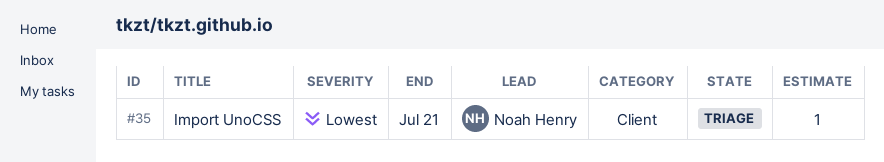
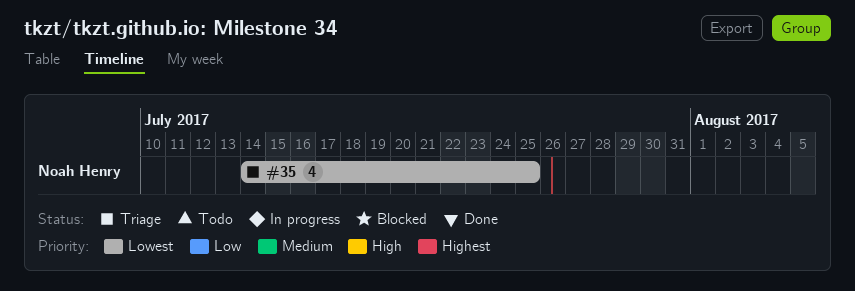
#35, estimate: 1 -> 4
#35, due: Jul 21 -> Jul 25

